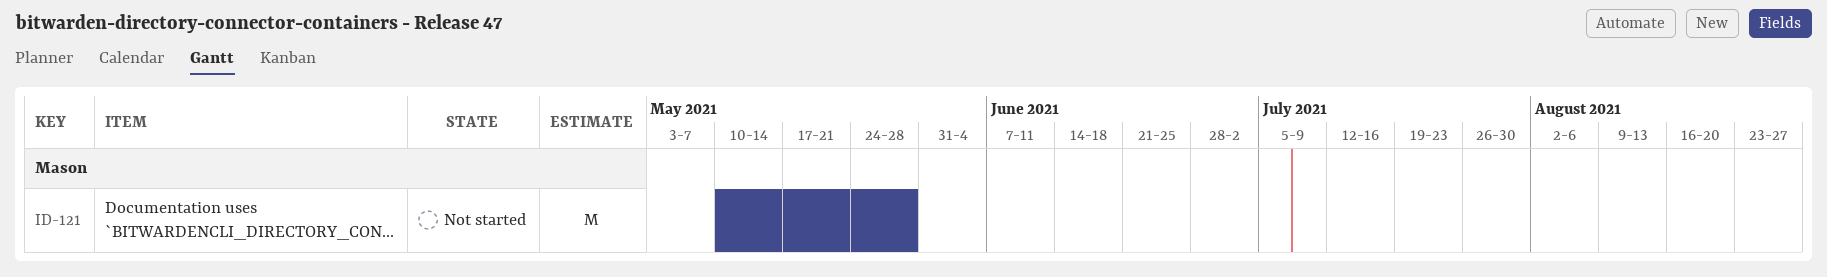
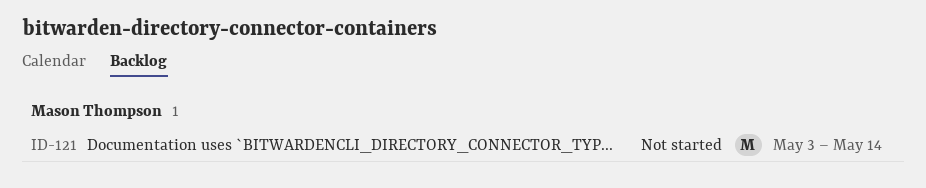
ID-121, start: May 10 -> May 3
ID-121, due: May 28 -> May 14

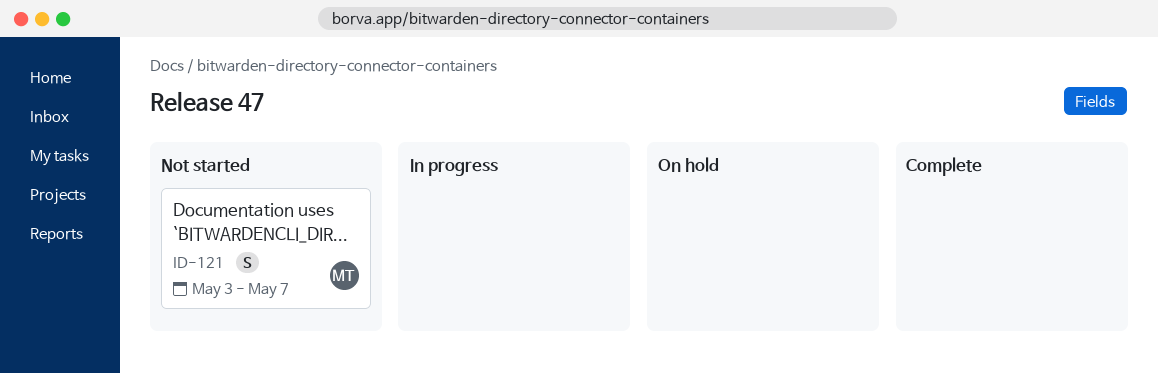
ID-121, estimate: M -> S
ID-121, due: May 14 -> May 7

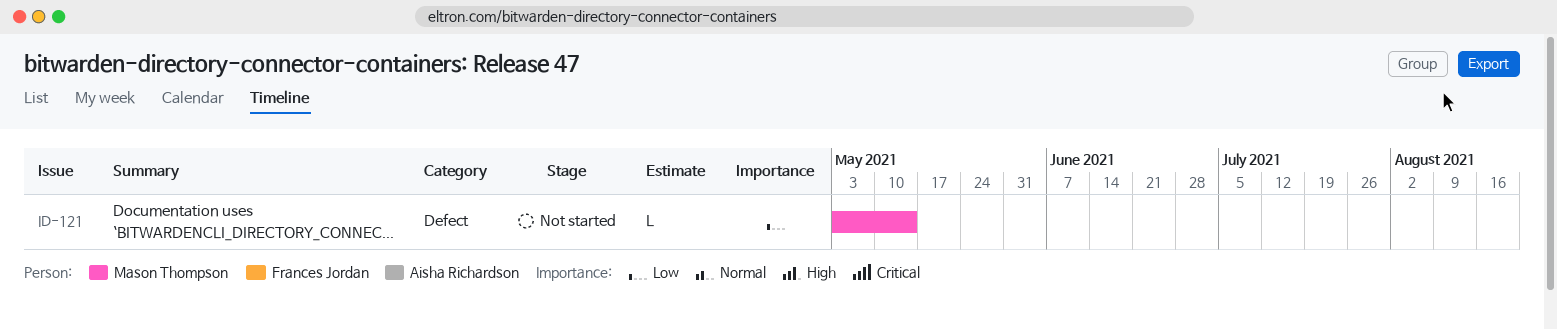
ID-121, estimate: S -> L
ID-121, due: May 7 -> May 14

